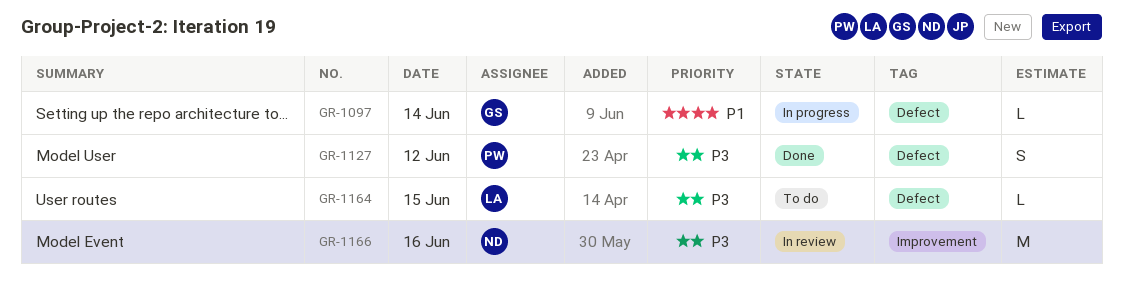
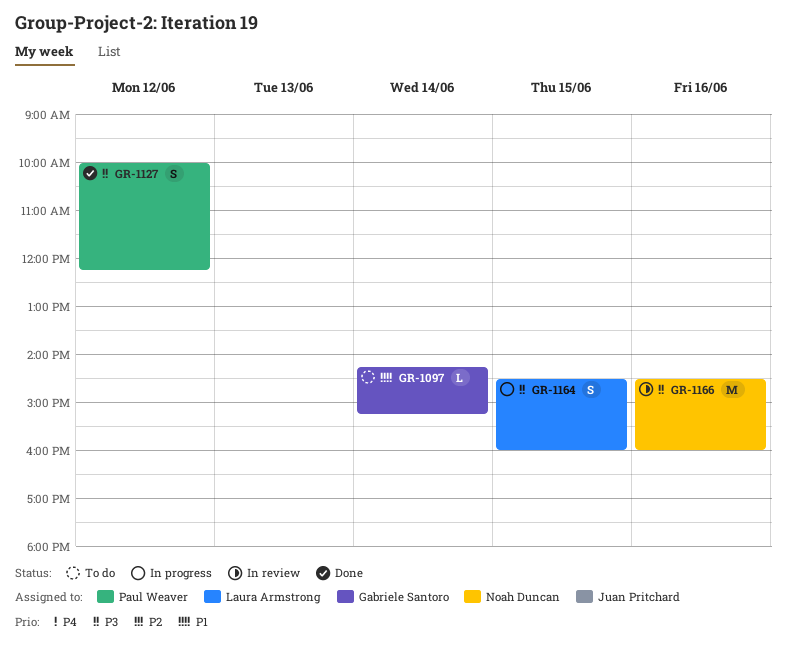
GR-1097, status: In progress -> To do
GR-1164, status: To do -> In progress
GR-1164, estimate: L -> S

